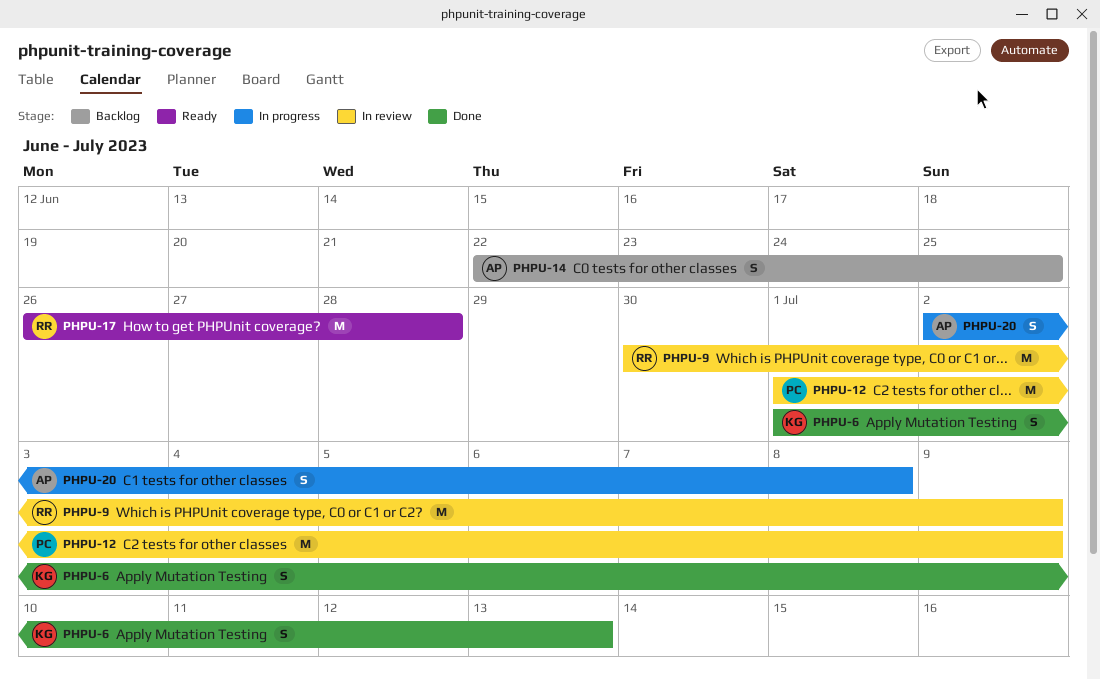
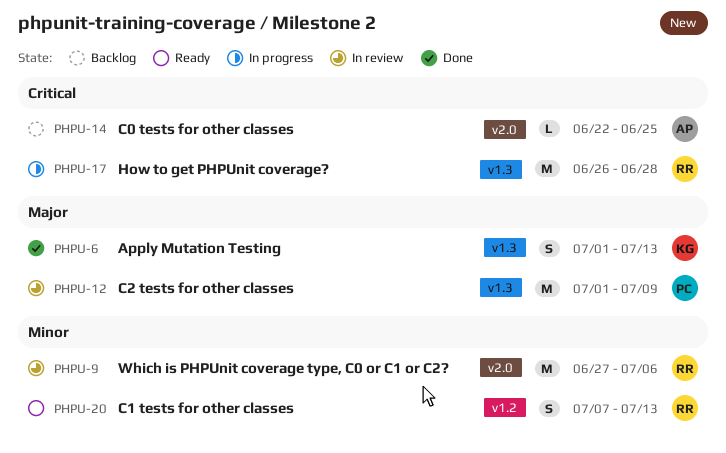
PHPU-9, start: Jun 30 -> Jun 27
PHPU-9, due: Jul 9 -> Jul 6
PHPU-14, estimate: S -> L
PHPU-17, status: Ready -> In progress
PHPU-20, status: In progress -> Ready
PHPU-20, owner: AP -> RR
PHPU-20, start: Jul 2 -> Jul 7
PHPU-20, due: Jul 8 -> Jul 13

